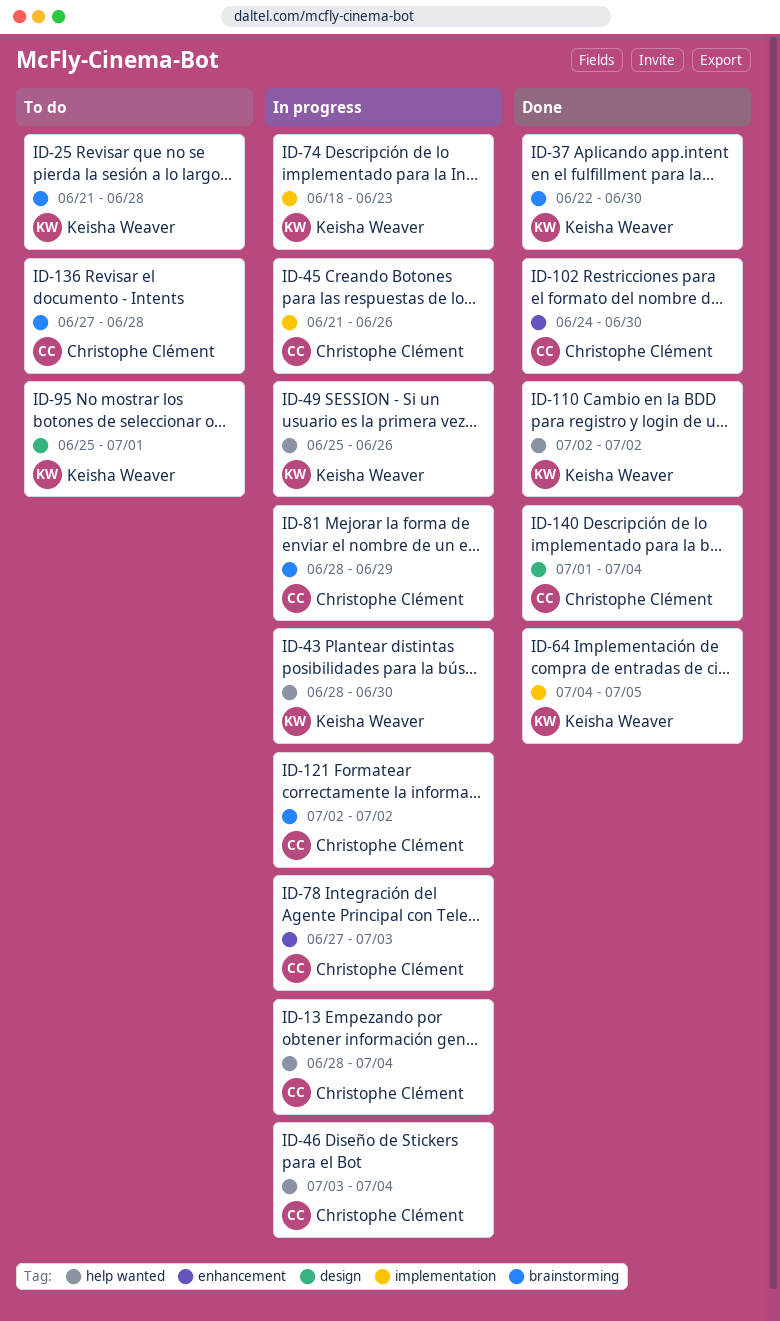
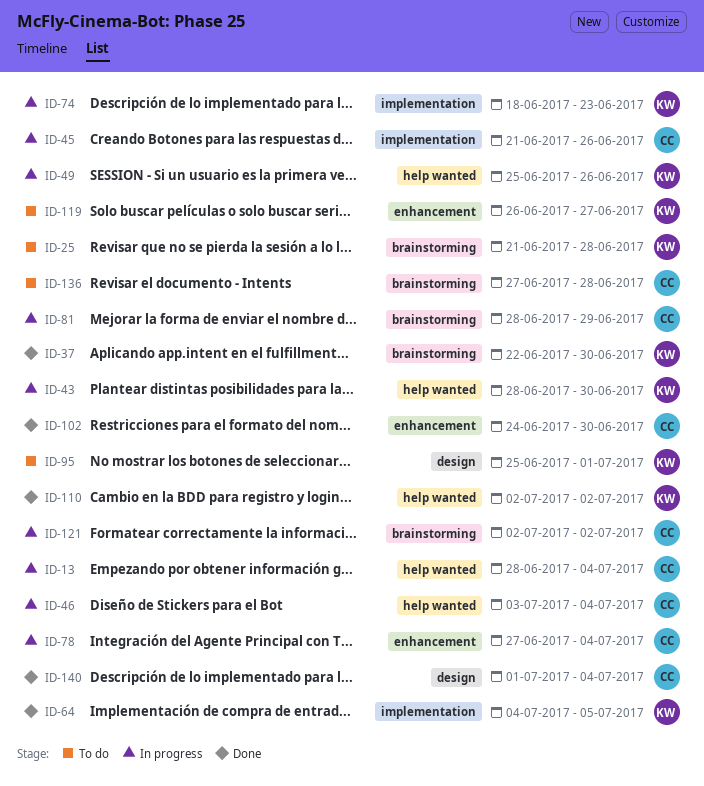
ID-78, due: Jul 3 -> Jul 4
ID-119: none -> present

